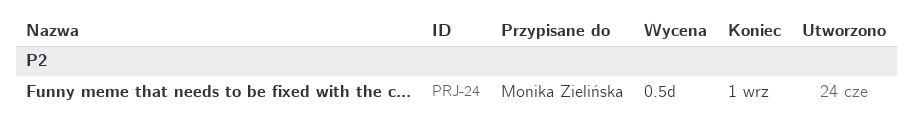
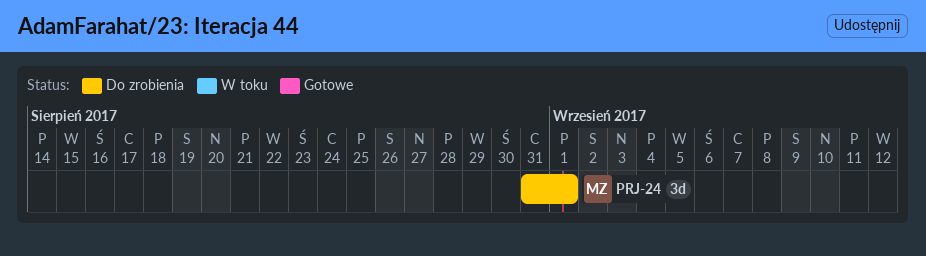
PRJ-24, estimate: 0.5d -> 3d

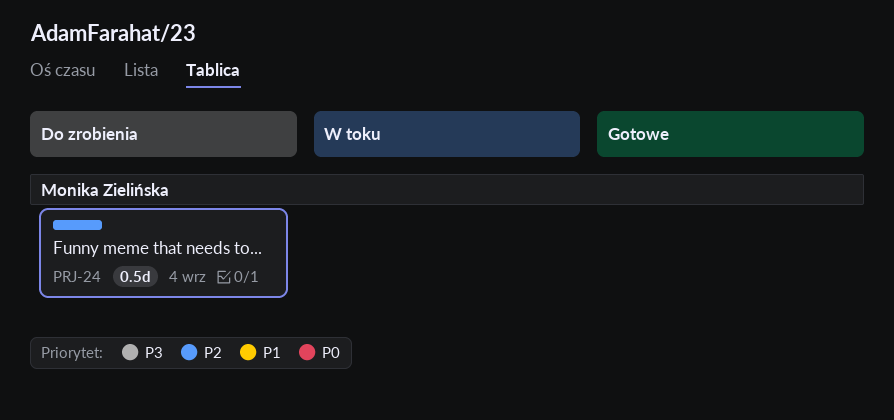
PRJ-24, estimate: 3d -> 0.5d
PRJ-24, due: Sep 1 -> Sep 4

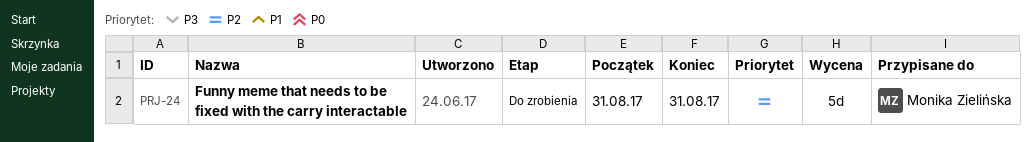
PRJ-24, estimate: 0.5d -> 5d
PRJ-24, due: Sep 4 -> Aug 31

